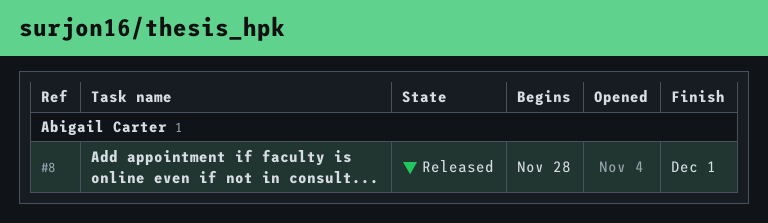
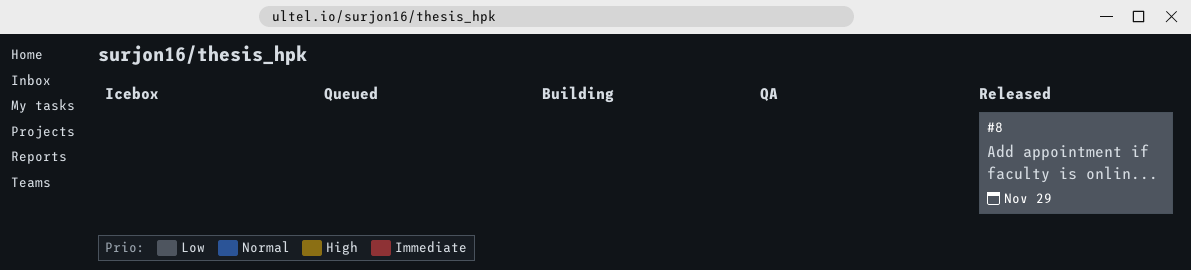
#8, due: Dec 1 -> Nov 29

